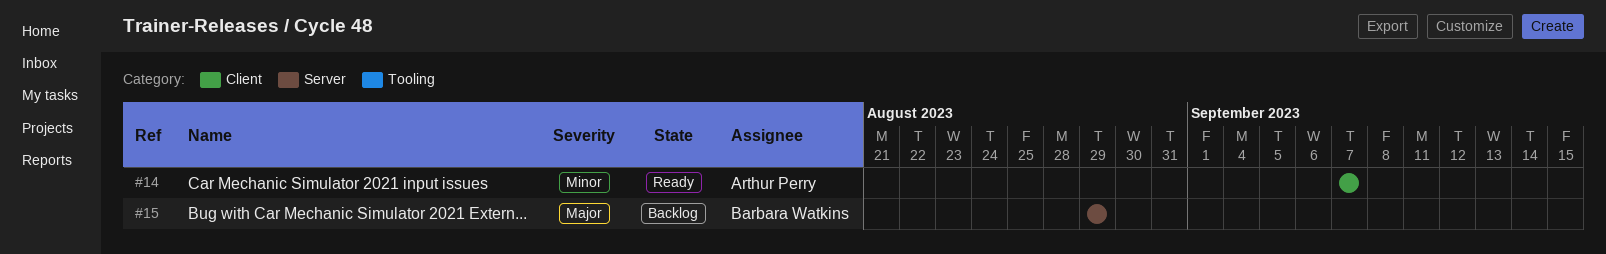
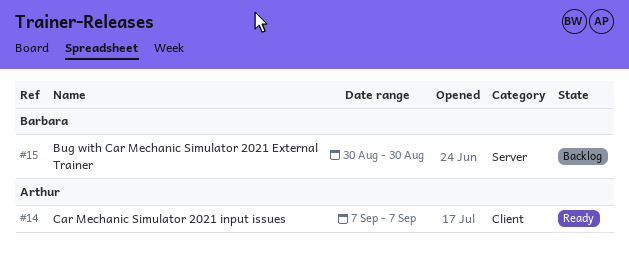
#15, start: Aug 29 -> Aug 30
#15, due: Aug 29 -> Aug 30

